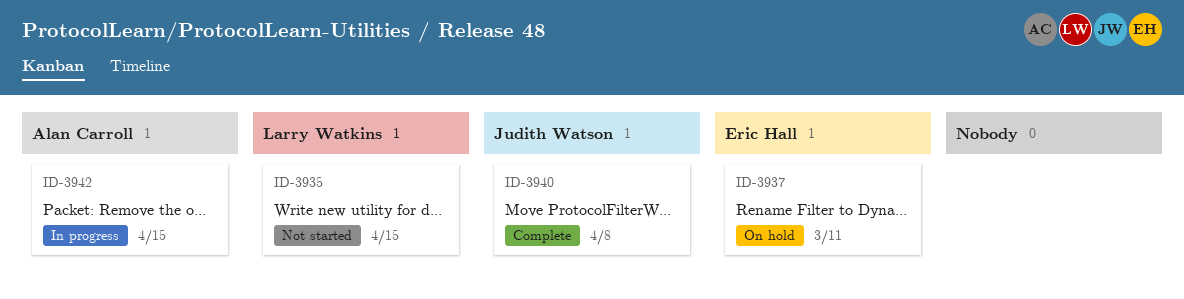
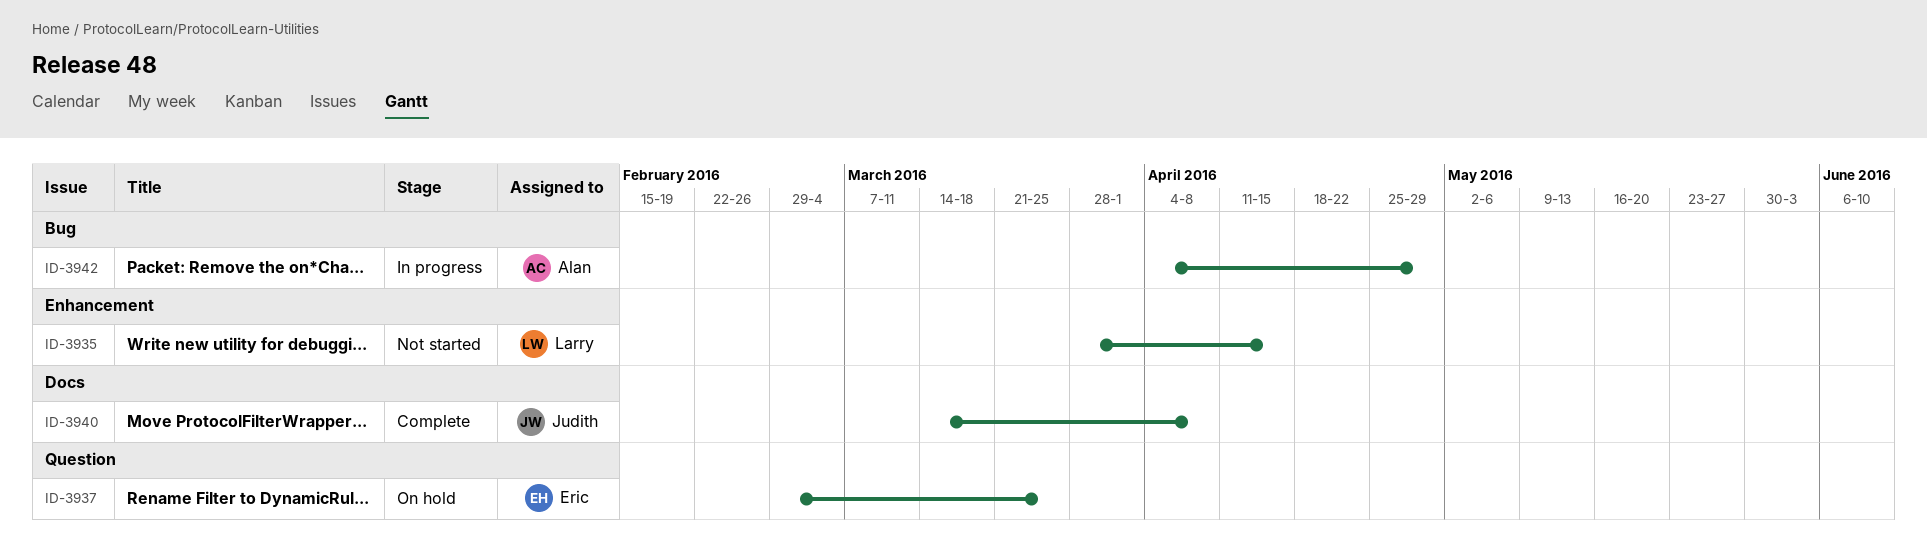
ID-3937, due: Mar 11 -> Mar 25
ID-3942, due: Apr 15 -> Apr 29

